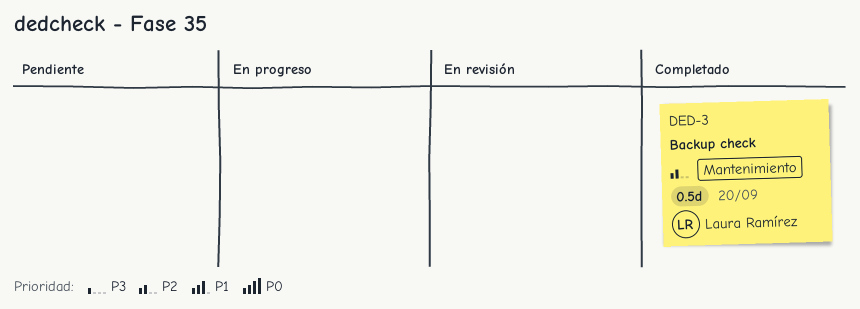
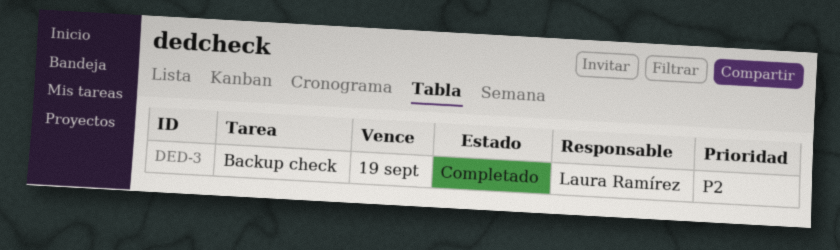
DED-3, due: Sep 20 -> Sep 19

